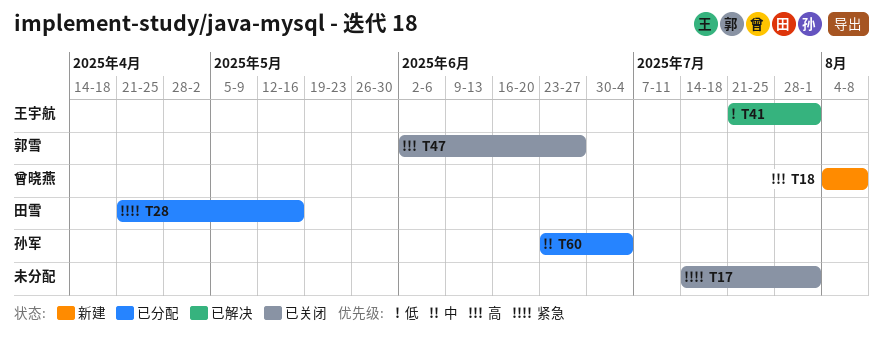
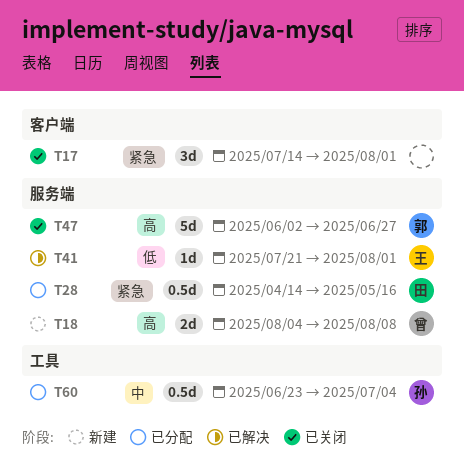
T28, start: Apr 21 -> Apr 14

